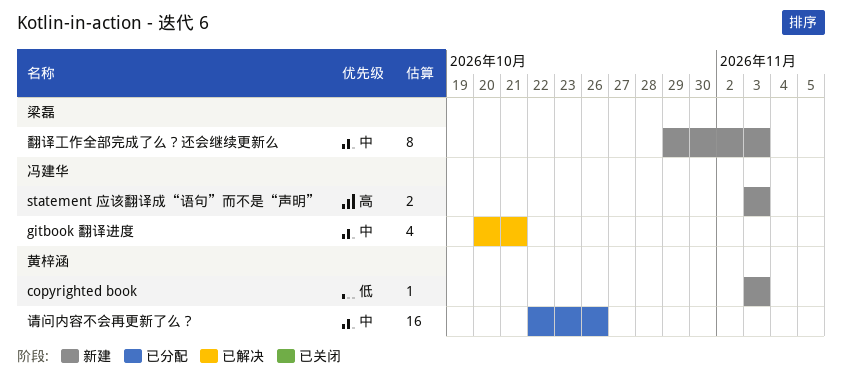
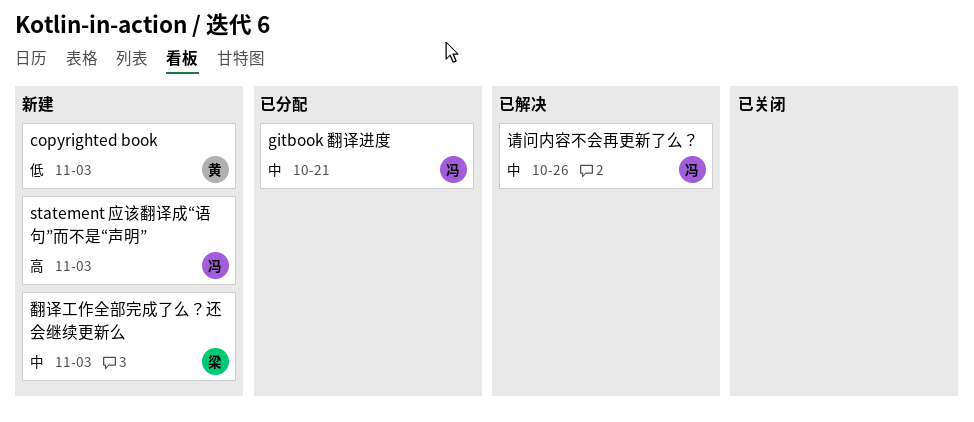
gitbook 翻译进度, status: 已解决 -> 已分配
请问内容不会再更新了么？, status: 已分配 -> 已解决
请问内容不会再更新了么？, owner: 黄梓涵 -> 冯建华

